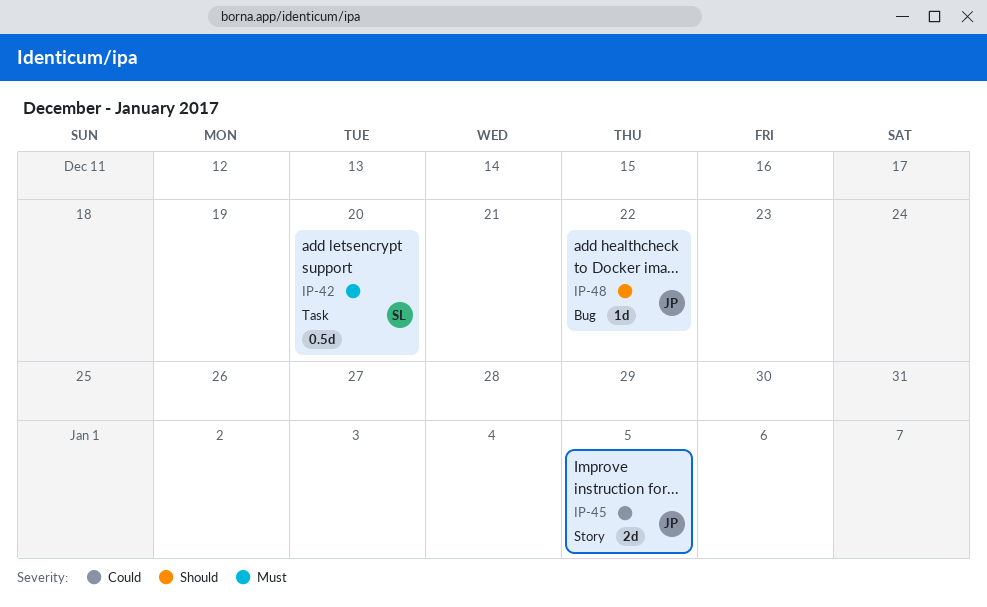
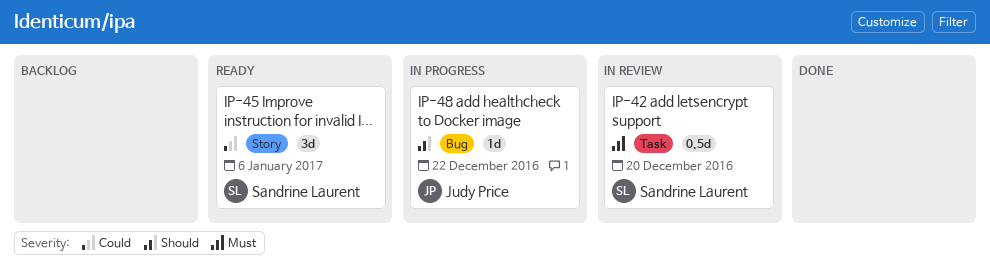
IP-45, owner: Judy Price -> Sandrine Laurent
IP-45, estimate: 2d -> 3d
IP-45, due: Jan 5 -> Jan 6

